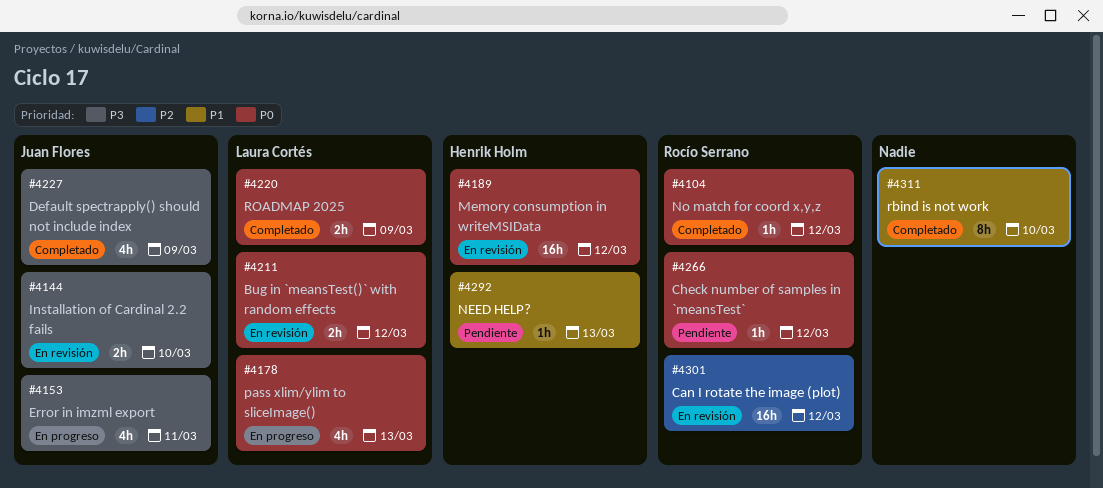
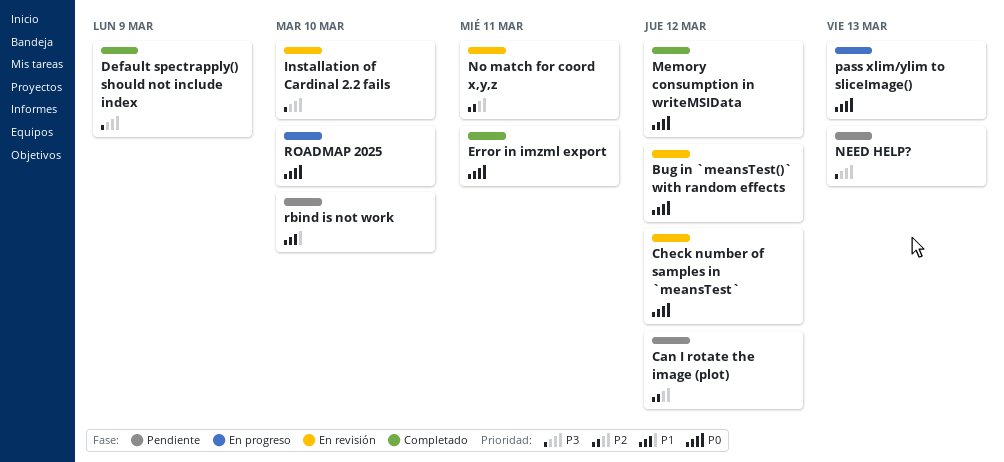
Can I rotate the image (plot), status: En revisión -> Pendiente
Check number of samples in `meansTest`, status: Pendiente -> En revisión
Error in imzml export, status: En progreso -> Completado
Error in imzml export, priority: P3 -> P0
Memory consumption in writeMSIData, status: En revisión -> Completado
NEED HELP?, priority: P1 -> P3
No match for coord x,y,z, status: Completado -> En revisión
No match for coord x,y,z, priority: P0 -> P2
No match for coord x,y,z, due: Mar 12 -> Mar 11
rbind is not work, status: Completado -> Pendiente
ROADMAP 2025, status: Completado -> En progreso
ROADMAP 2025, due: Mar 9 -> Mar 10

